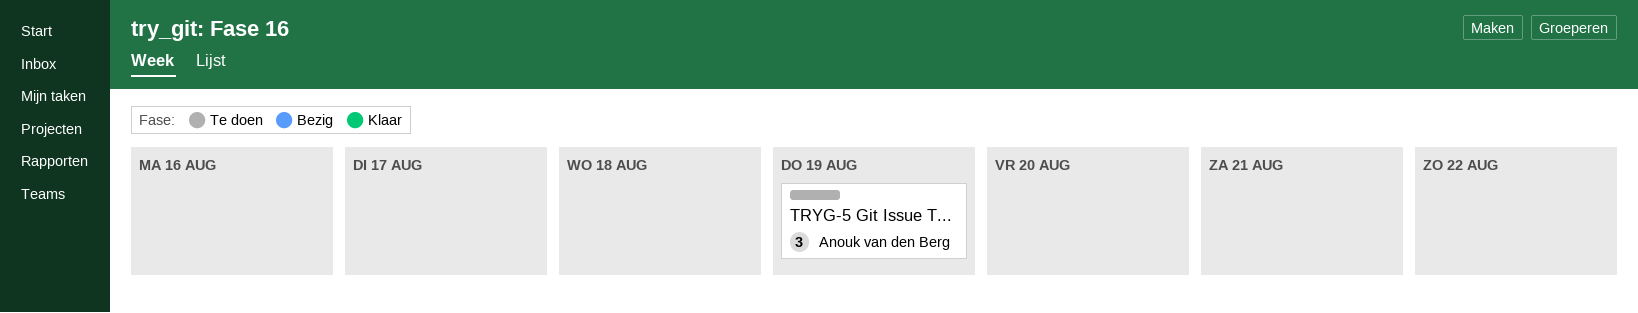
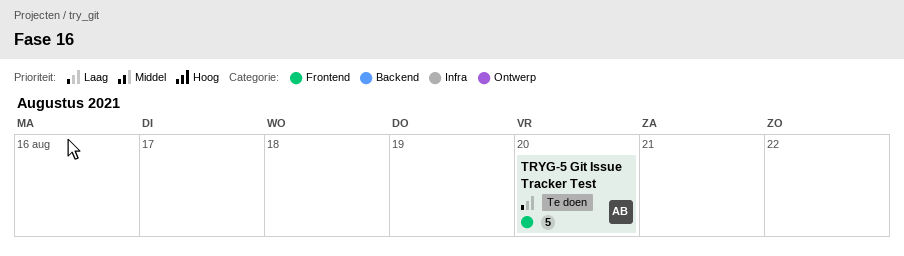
TRYG-5, estimate: 3 -> 5
TRYG-5, due: Aug 19 -> Aug 20

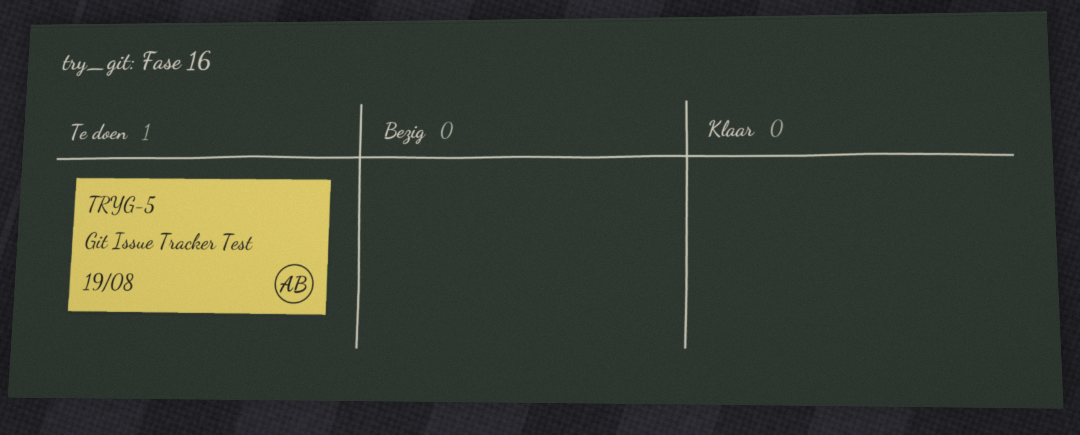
TRYG-5, due: Aug 20 -> Aug 19

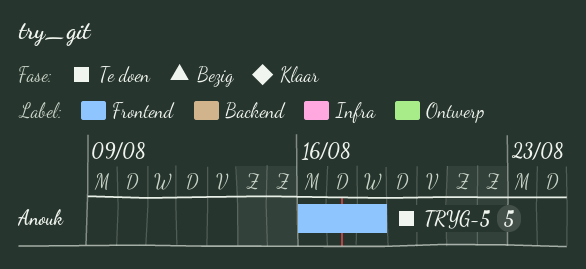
TRYG-5, due: Aug 19 -> Aug 18

